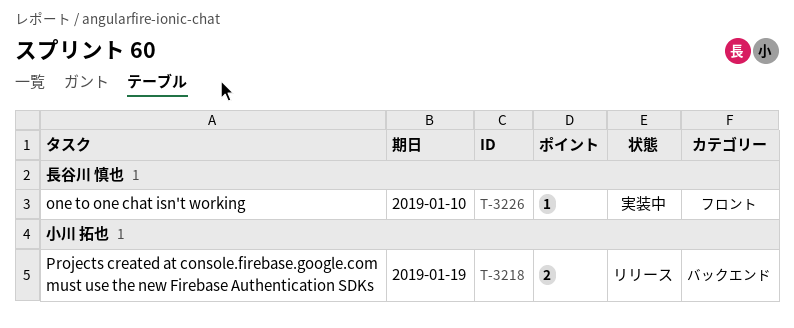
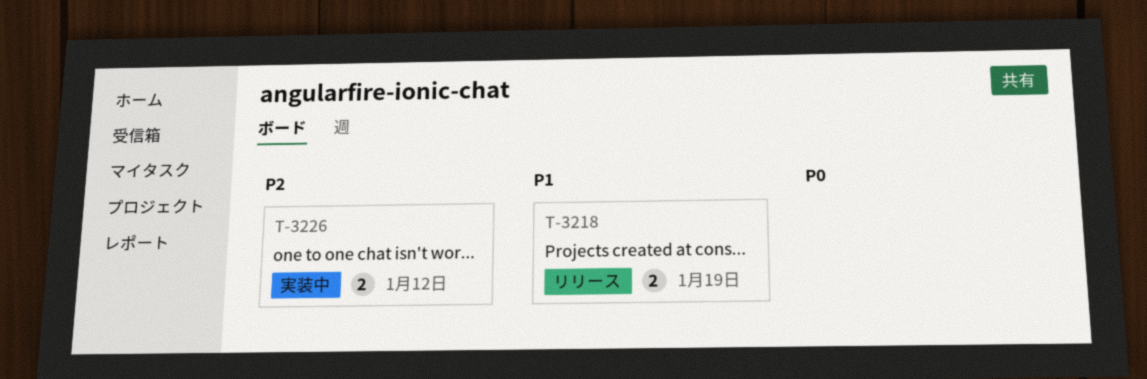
T-3226, estimate: 1 -> 2
T-3226, due: Jan 10 -> Jan 12

